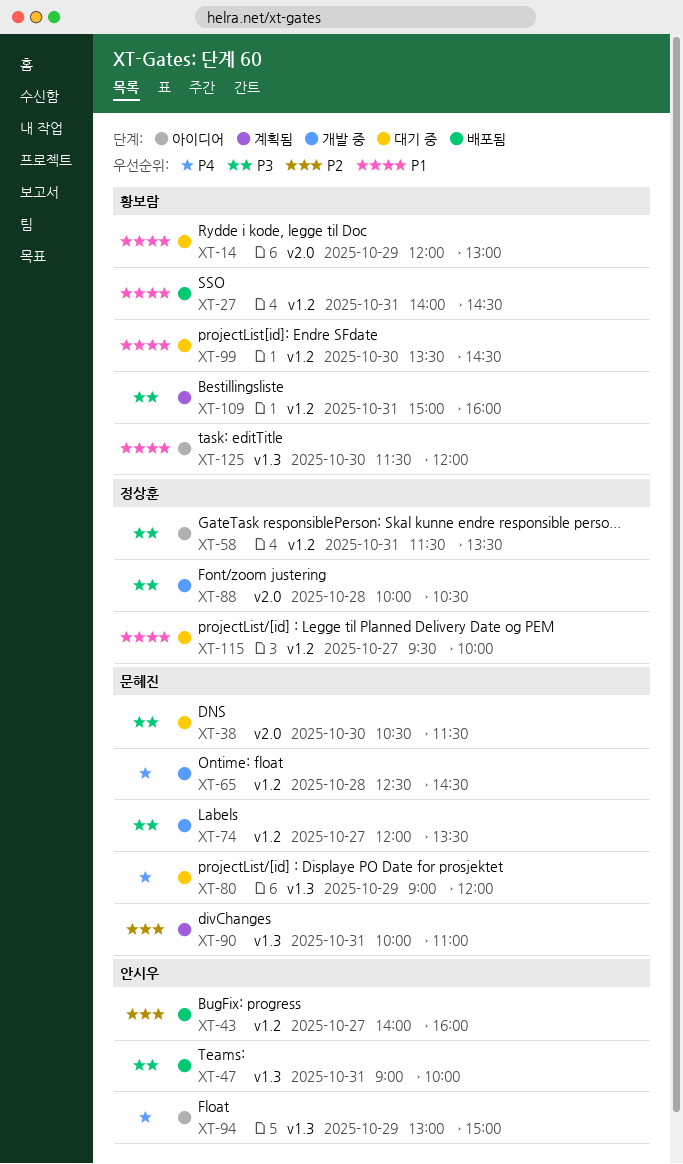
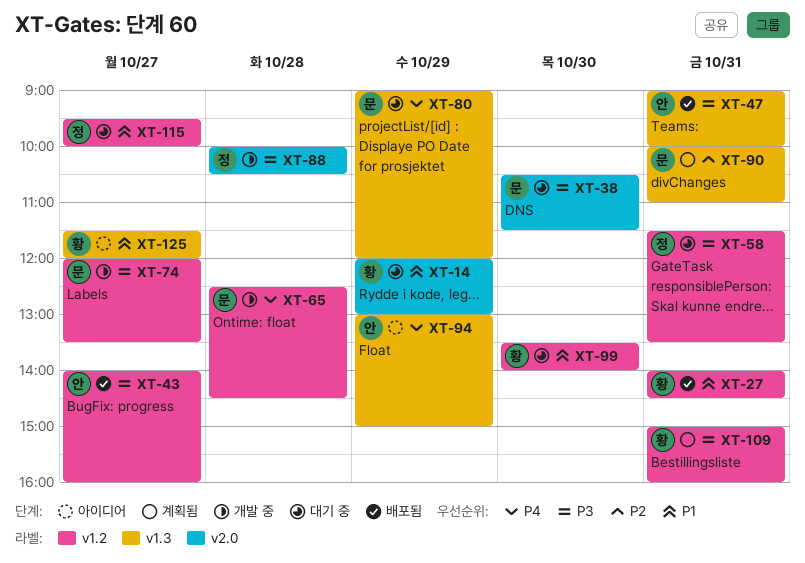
XT-43, priority: P2 -> P3
XT-58, status: 아이디어 -> 대기 중
XT-99, ends: 14:30 -> 14:00
XT-125, day: Oct 30 -> Oct 27

